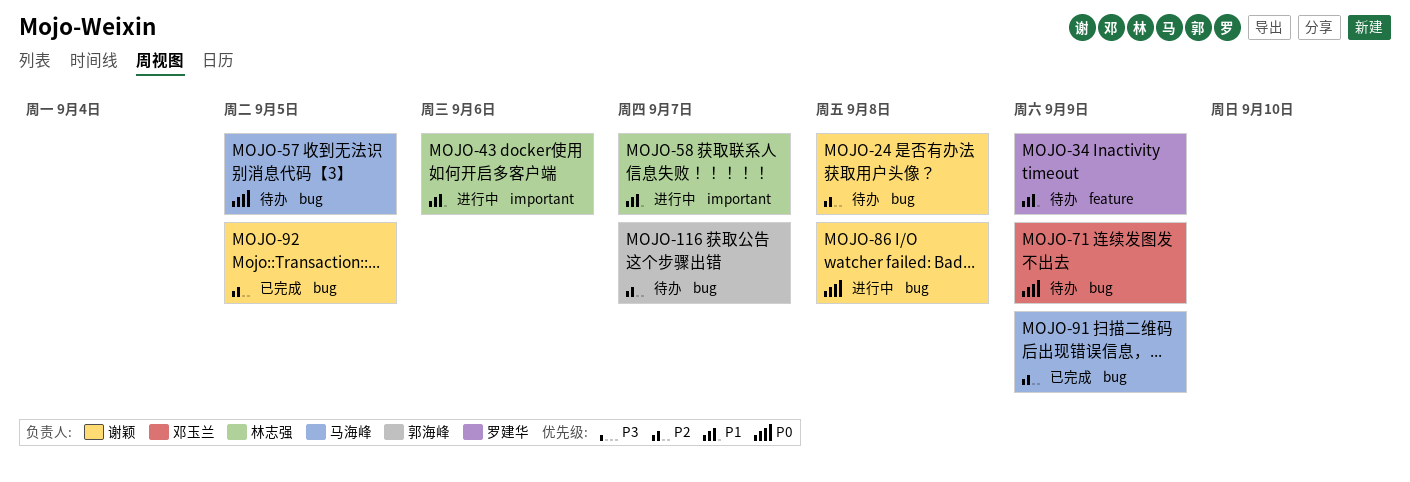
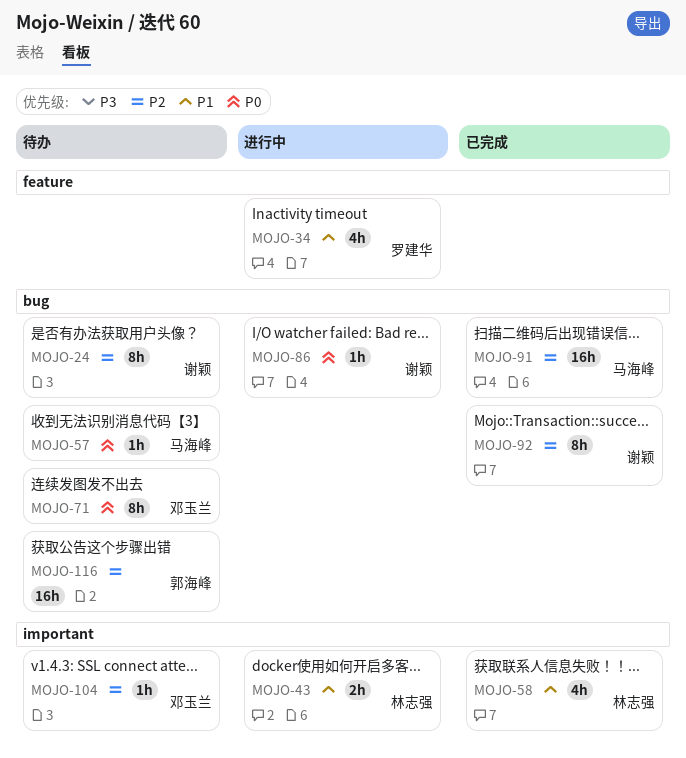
MOJO-34, status: 待办 -> 进行中
MOJO-58, status: 进行中 -> 已完成
MOJO-104: none -> present

